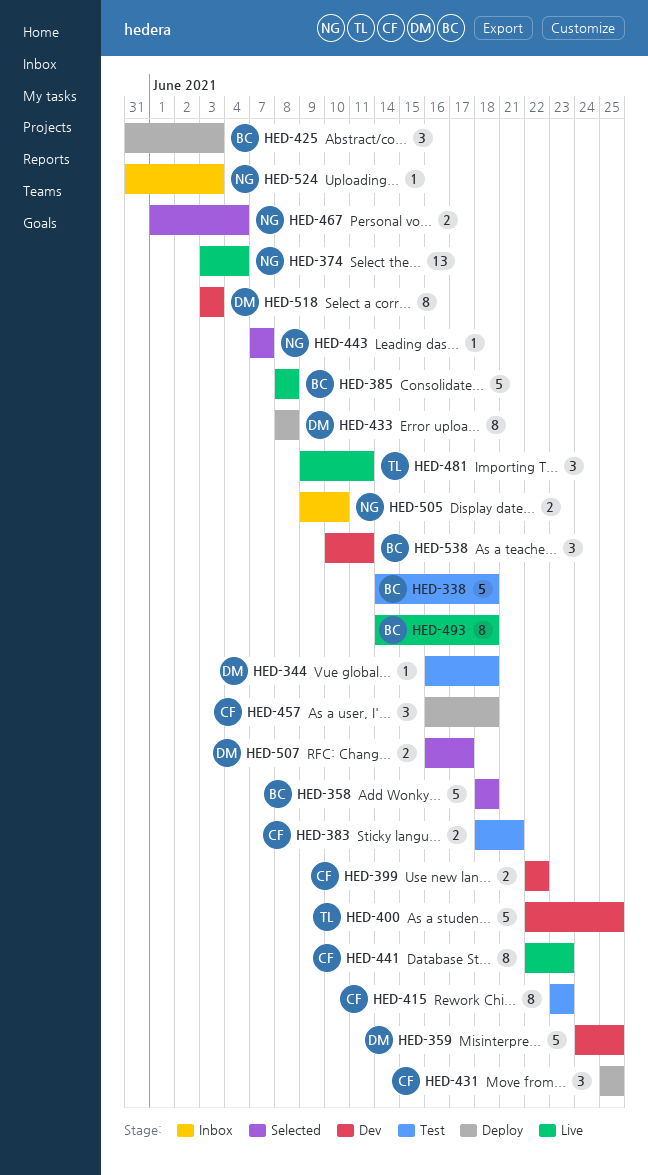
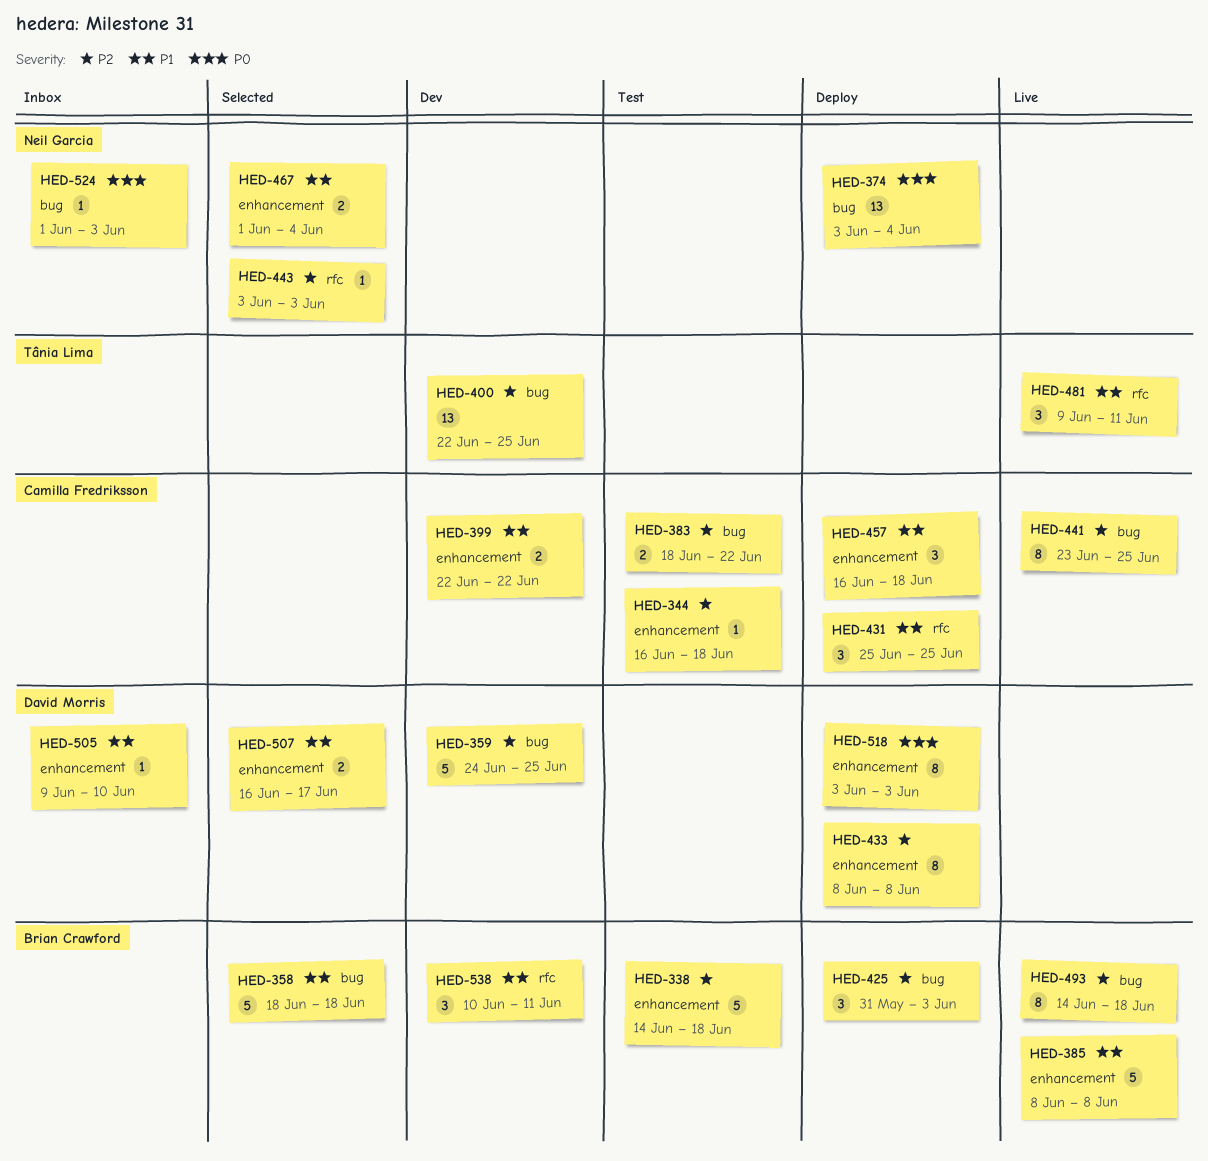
HED-344, owner: David Morris -> Camilla Fredriksson
HED-374, status: Live -> Deploy
HED-383, due: Jun 21 -> Jun 22
HED-400, estimate: 5 -> 13
HED-415: present -> none
HED-441, start: Jun 22 -> Jun 23
HED-441, due: Jun 23 -> Jun 25
HED-443, start: Jun 7 -> Jun 3
HED-443, due: Jun 7 -> Jun 3
HED-505, owner: Neil Garcia -> David Morris
HED-505, estimate: 2 -> 1
HED-518, status: Dev -> Deploy
HED-524, start: May 31 -> Jun 1

